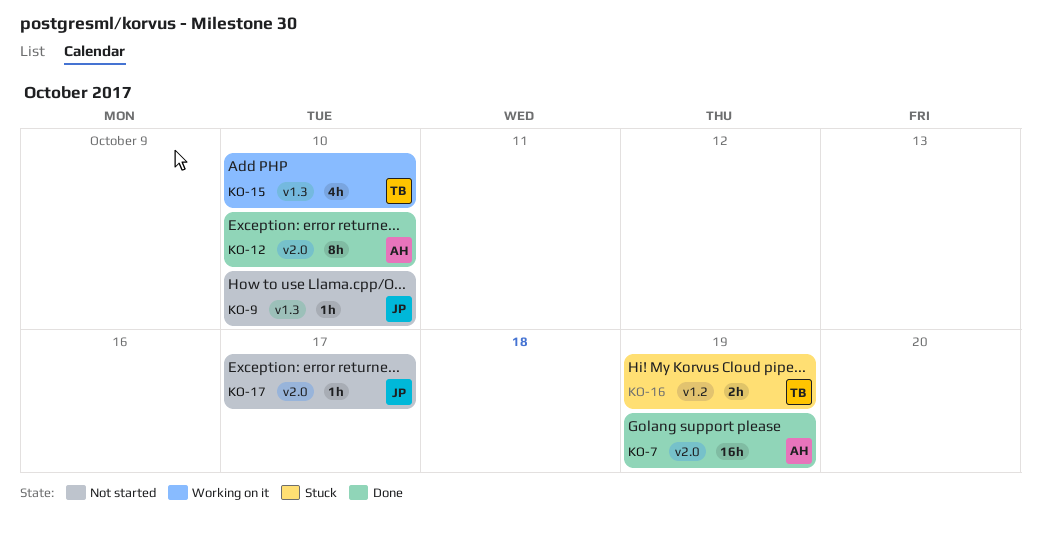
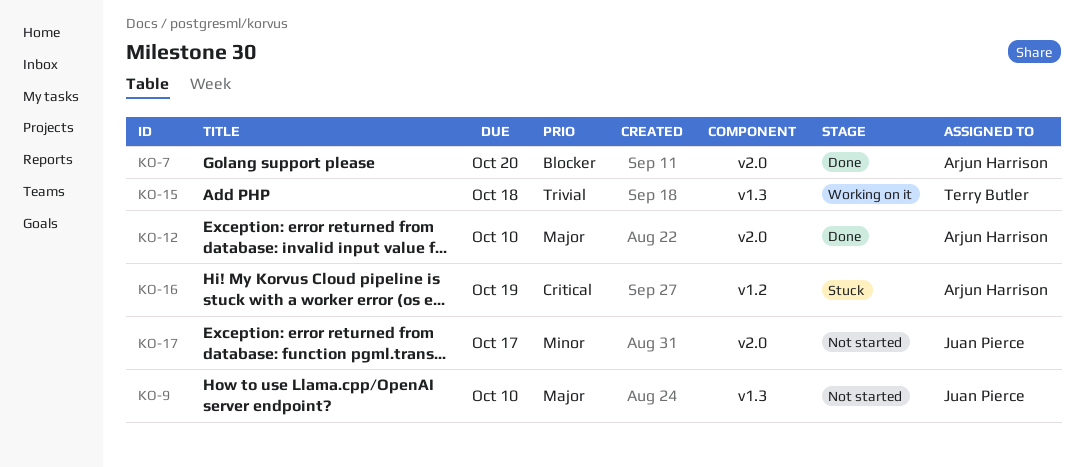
KO-7, due: Oct 19 -> Oct 20
KO-15, due: Oct 10 -> Oct 18
KO-16, owner: Terry Butler -> Arjun Harrison

